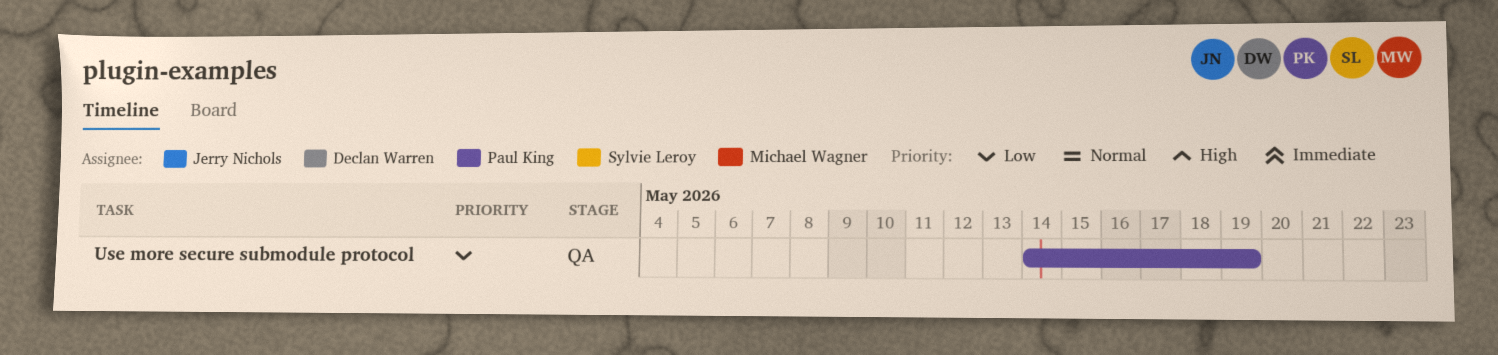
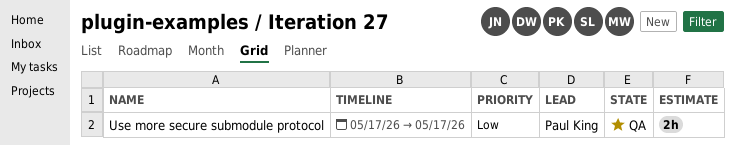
Use more secure submodule protocol, start: May 14 -> May 17
Use more secure submodule protocol, due: May 19 -> May 17

